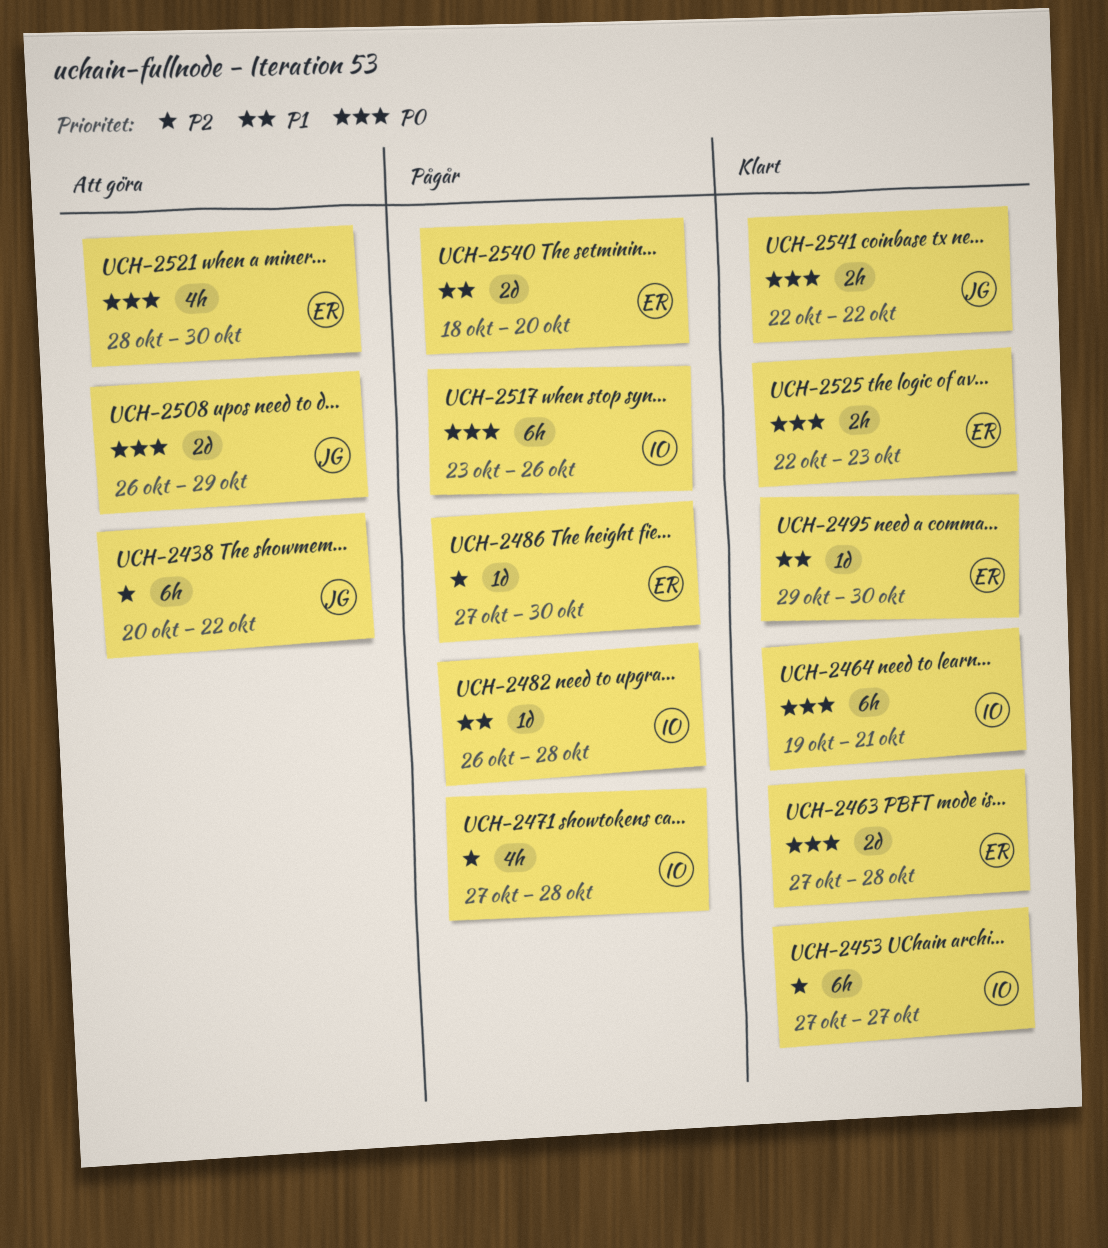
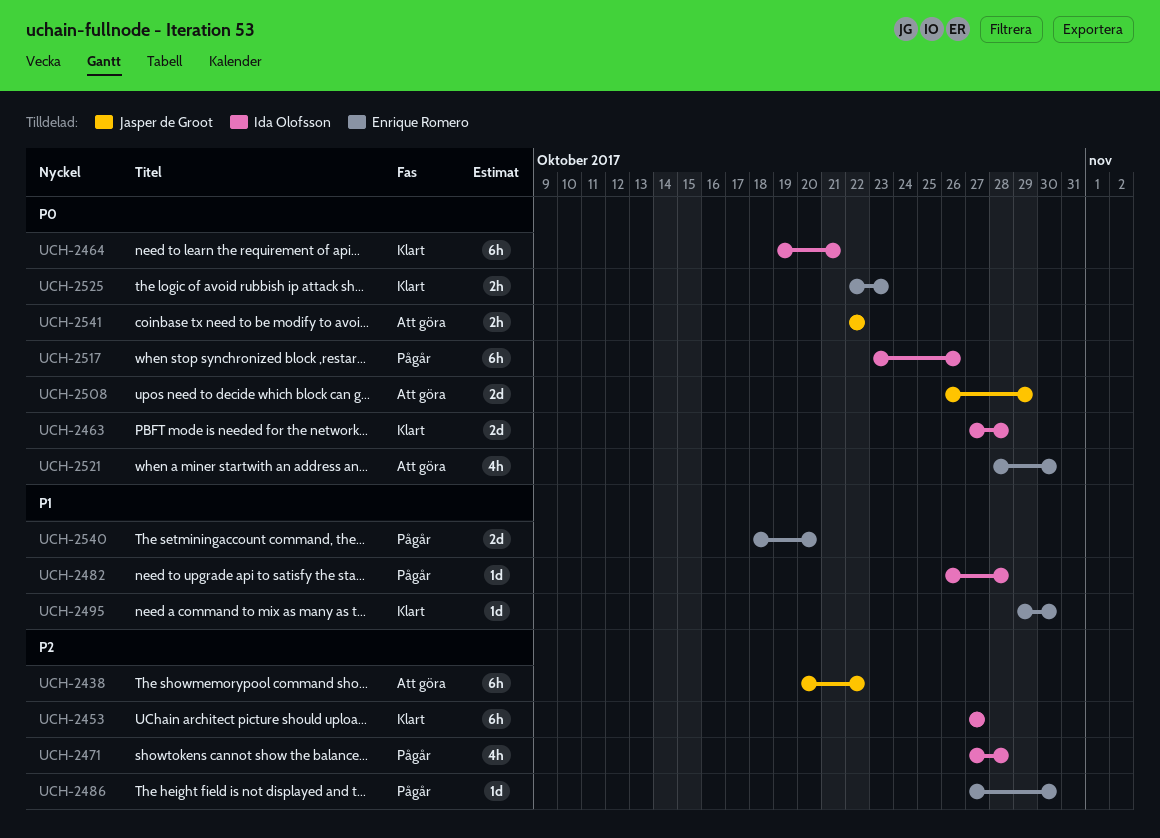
UCH-2463, owner: Enrique Romero -> Ida Olofsson
UCH-2541, status: Klart -> Att göra

